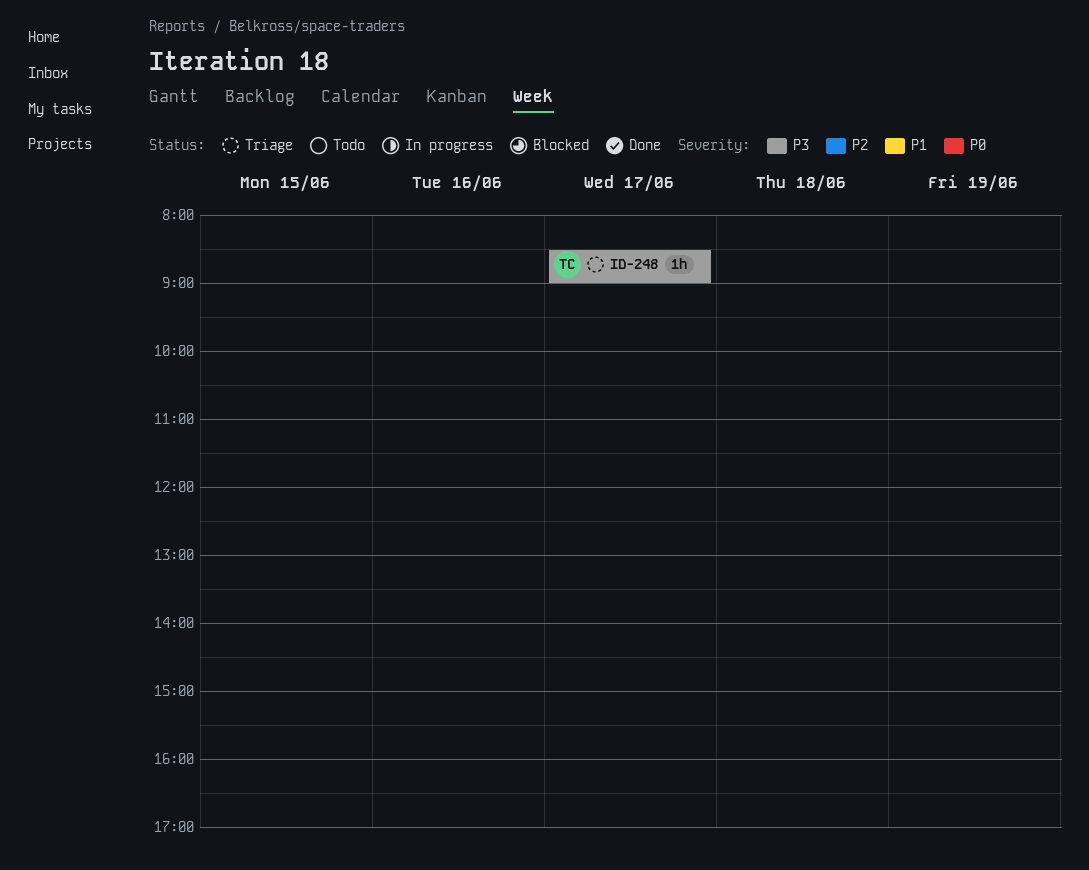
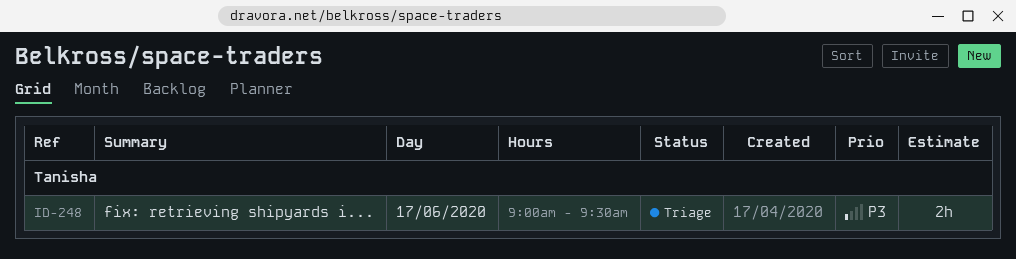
ID-248, estimate: 1h -> 2h
ID-248, begins: 08:30 -> 09:00
ID-248, ends: 09:00 -> 09:30

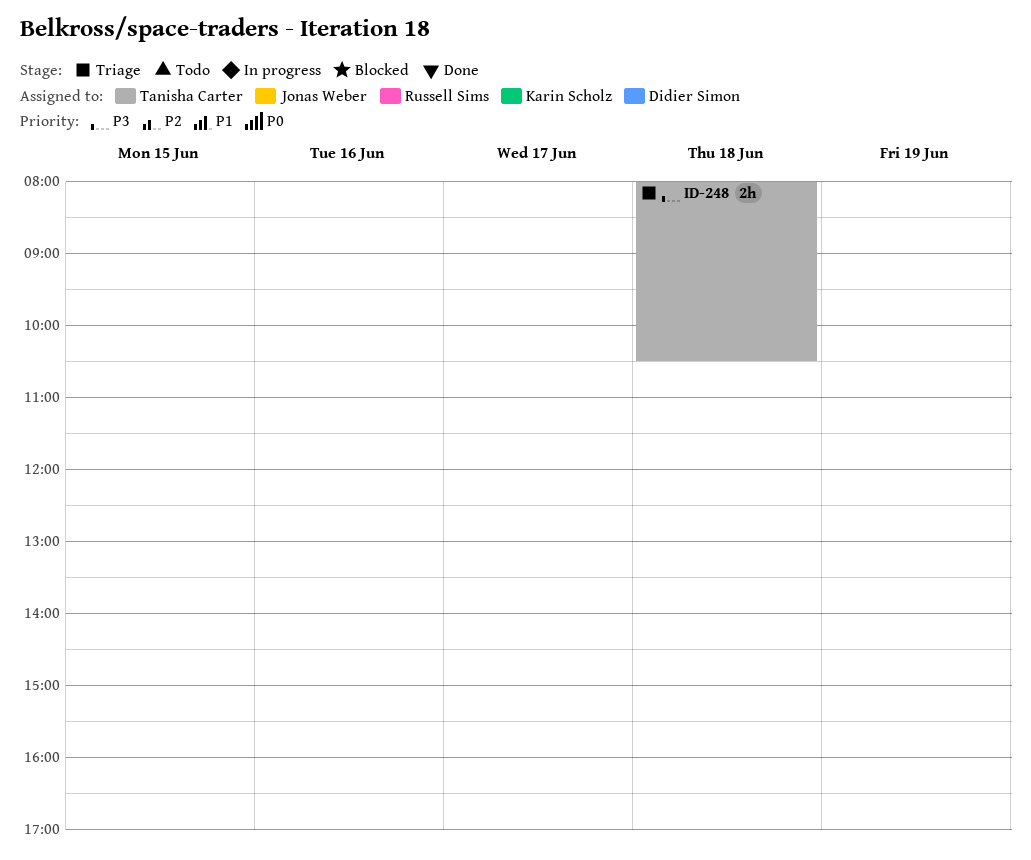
ID-248, day: Jun 17 -> Jun 18
ID-248, begins: 09:00 -> 08:00
ID-248, ends: 09:30 -> 10:30

